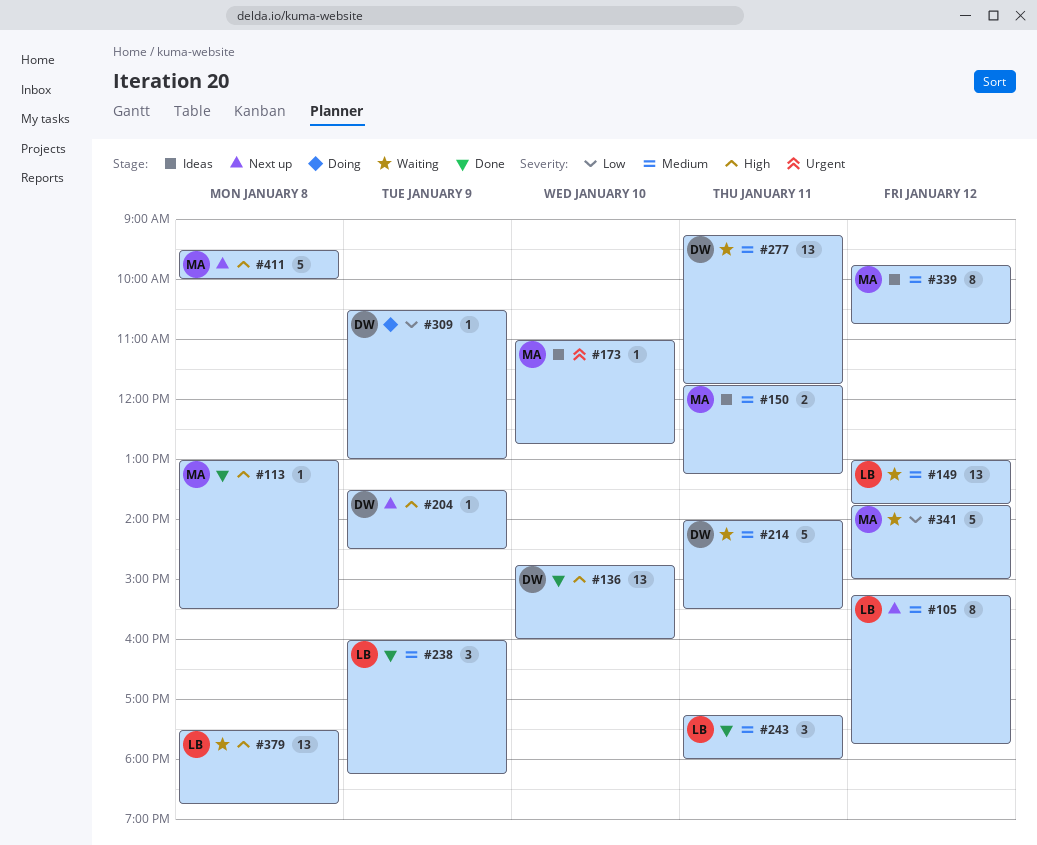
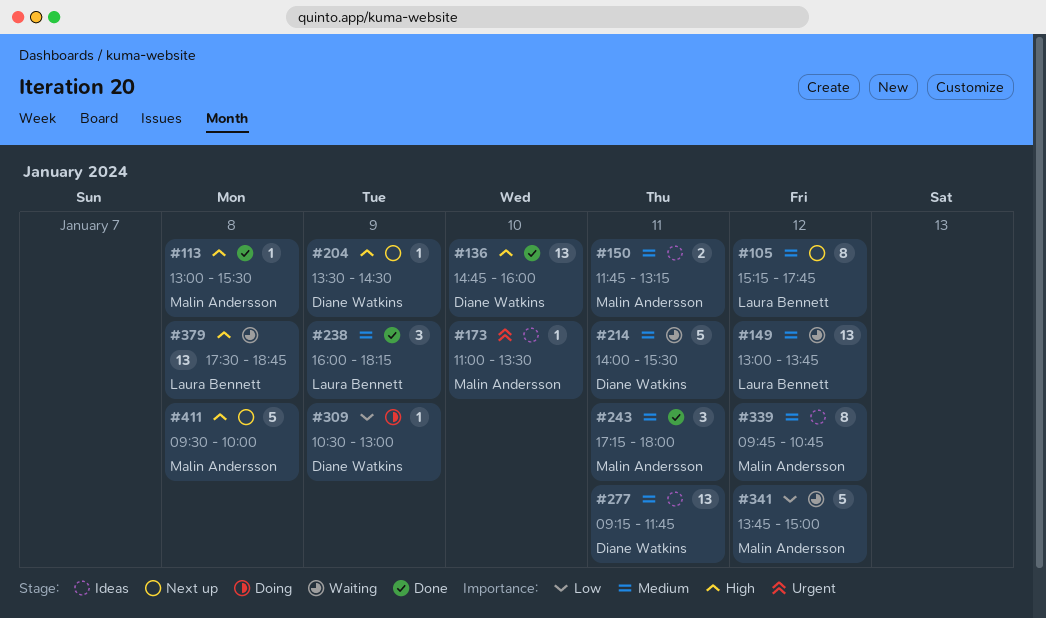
#173, ends: 12:45 -> 13:30
#243, owner: Laura Bennett -> Malin Andersson
#277, status: Waiting -> Ideas

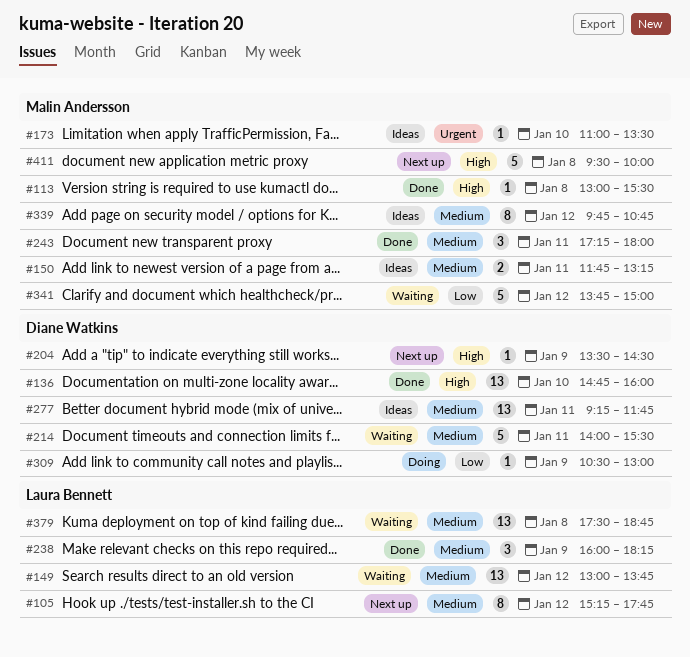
#379, priority: High -> Medium

